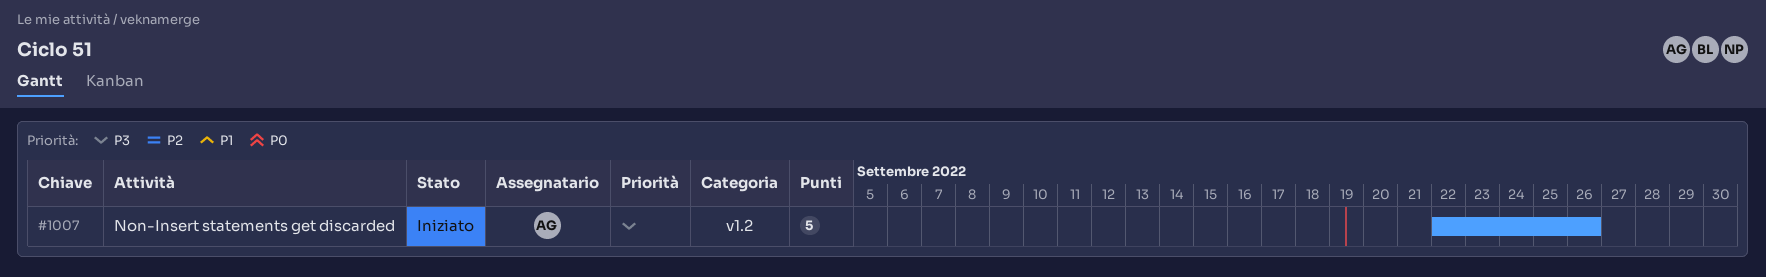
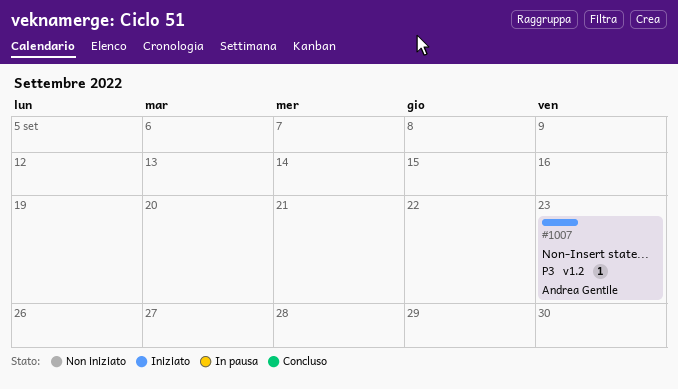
#1007, estimate: 5 -> 1
#1007, due: Sep 26 -> Sep 23

